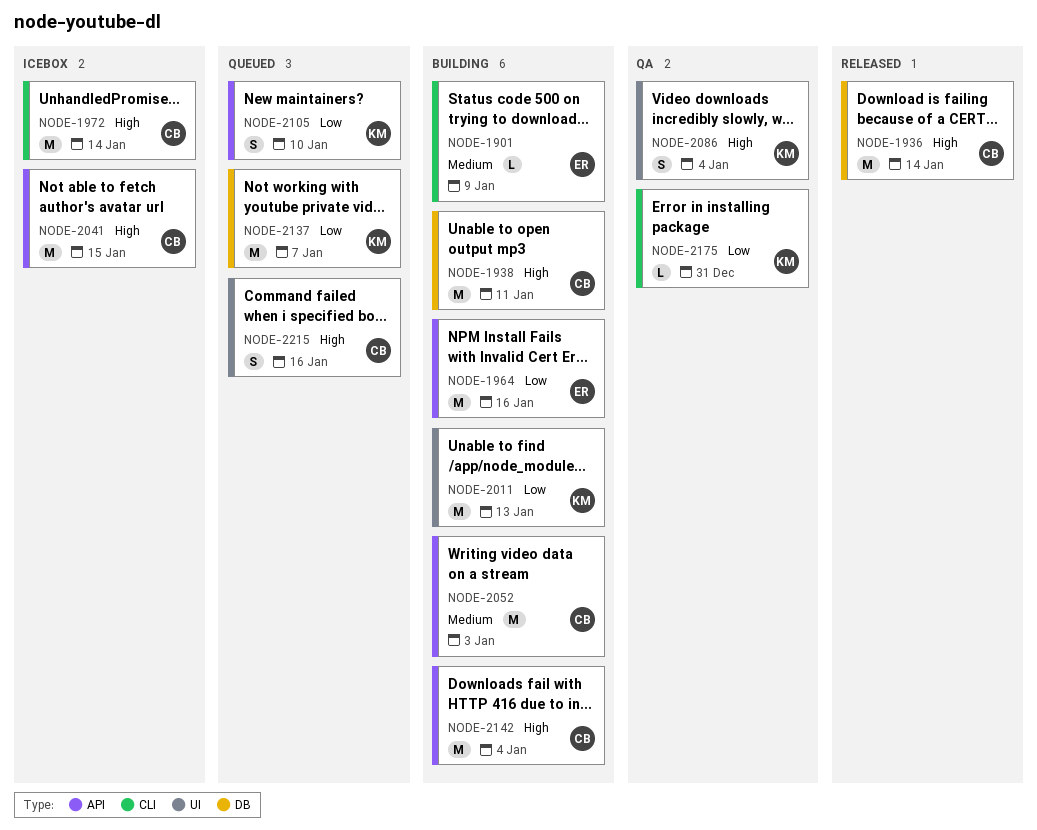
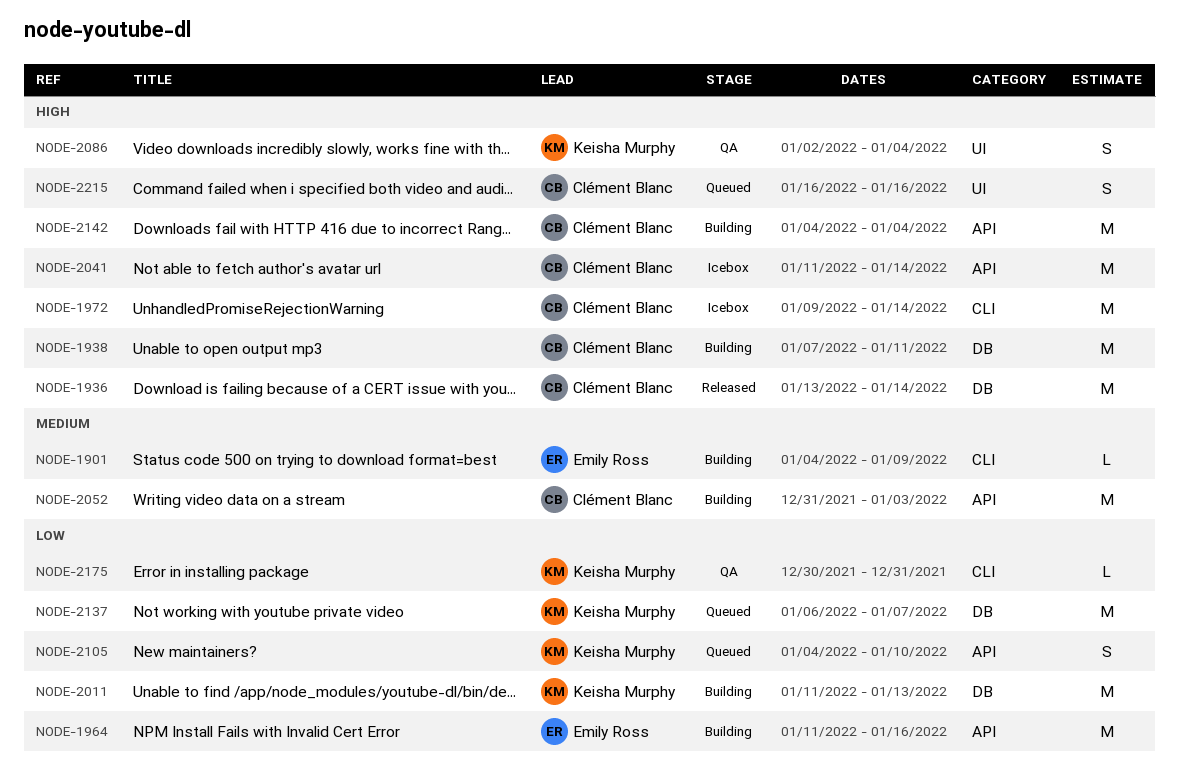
NODE-2011, label: UI -> DB
NODE-2041, due: Jan 15 -> Jan 14

